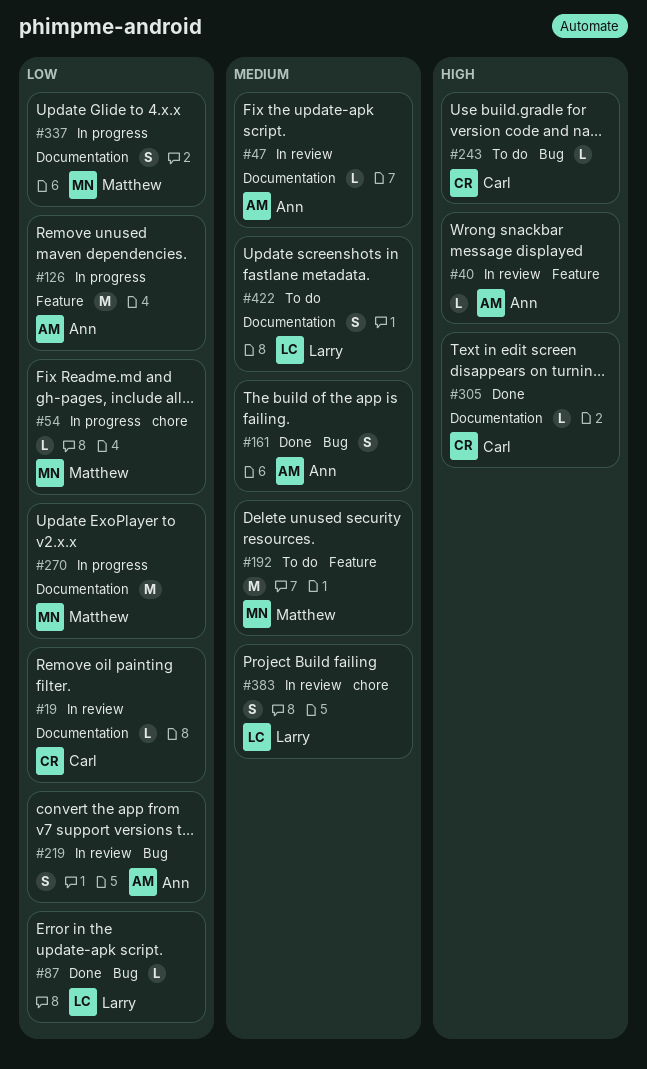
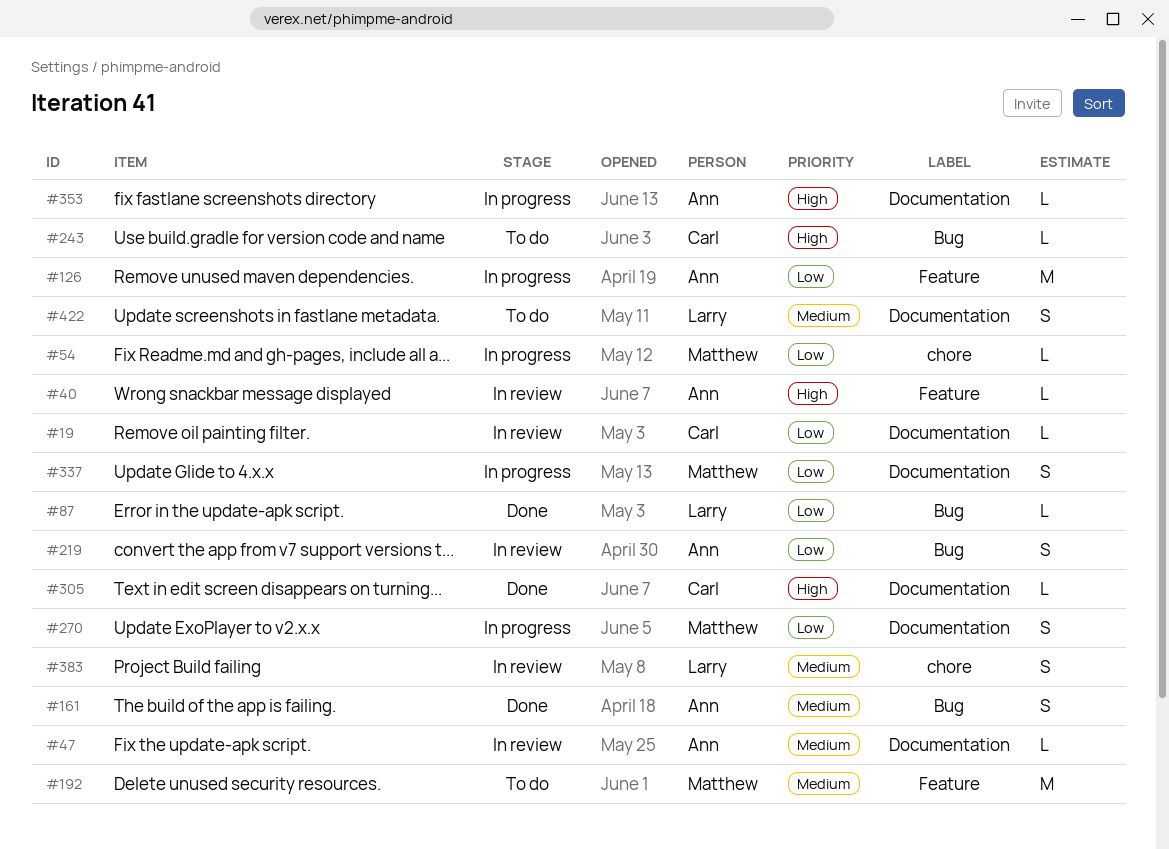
#270, estimate: M -> S
#353: none -> present

